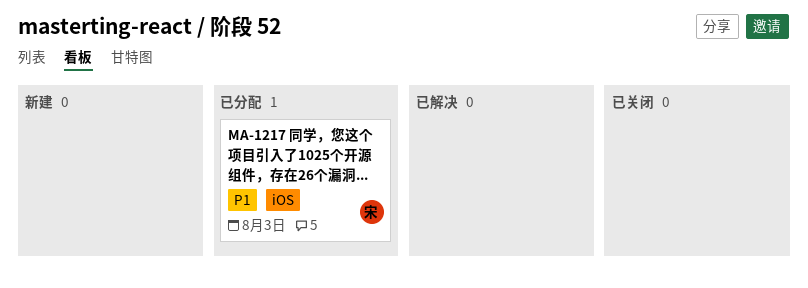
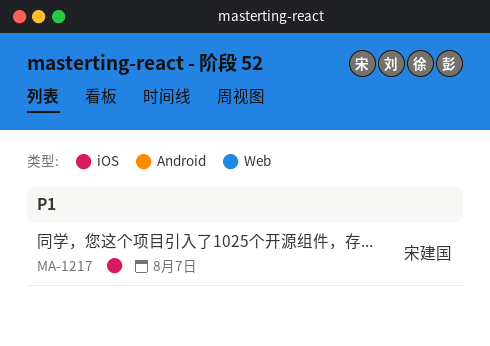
MA-1217, due: Aug 3 -> Aug 7

